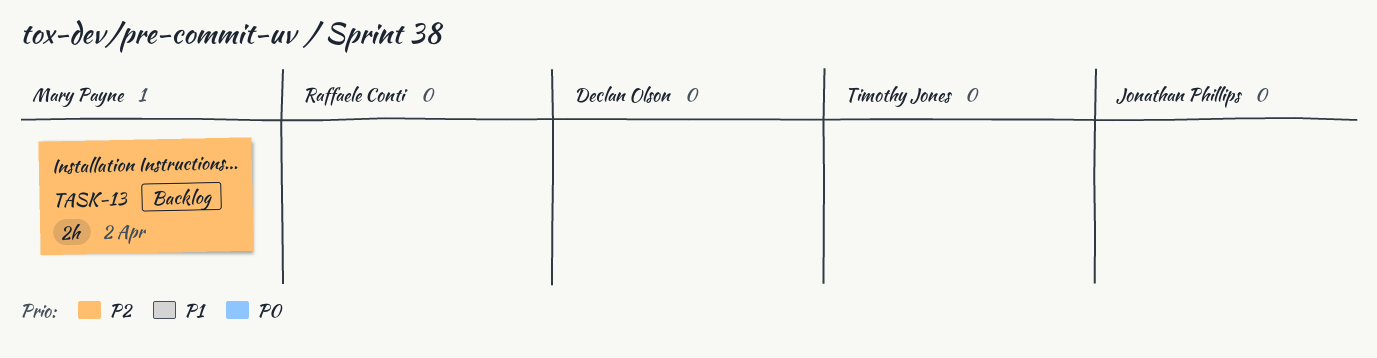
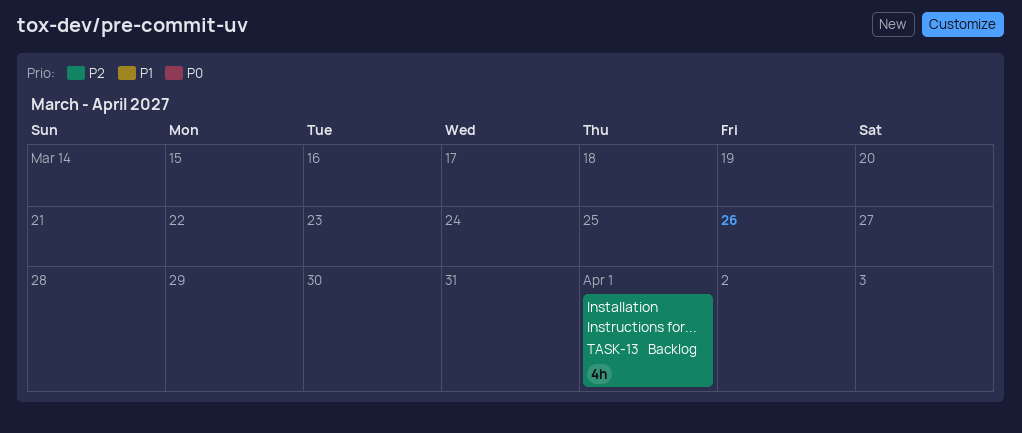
TASK-13, estimate: 2h -> 4h
TASK-13, due: Apr 2 -> Apr 1

